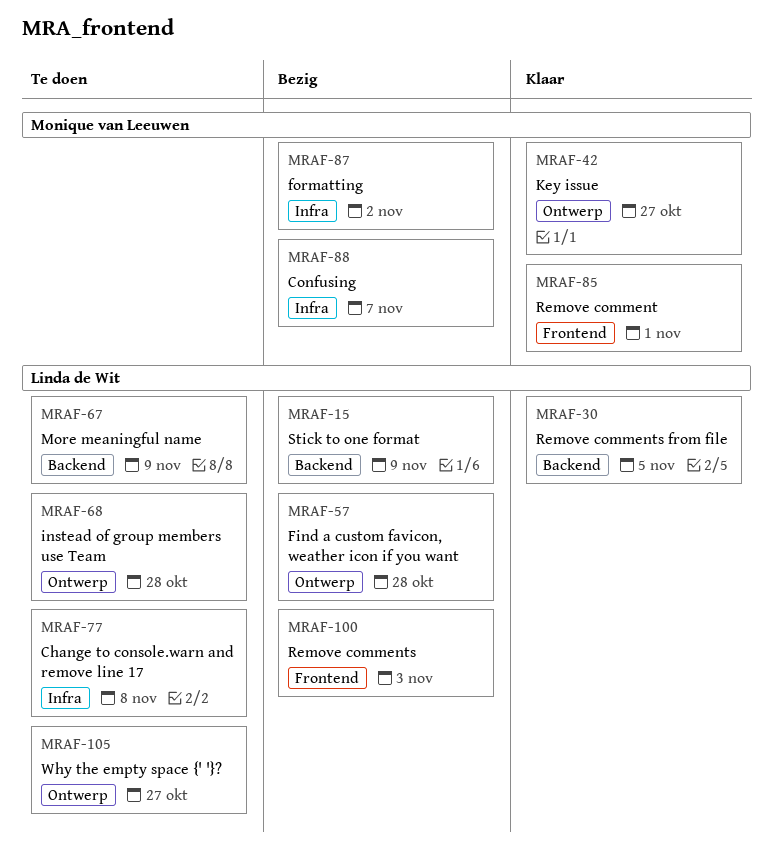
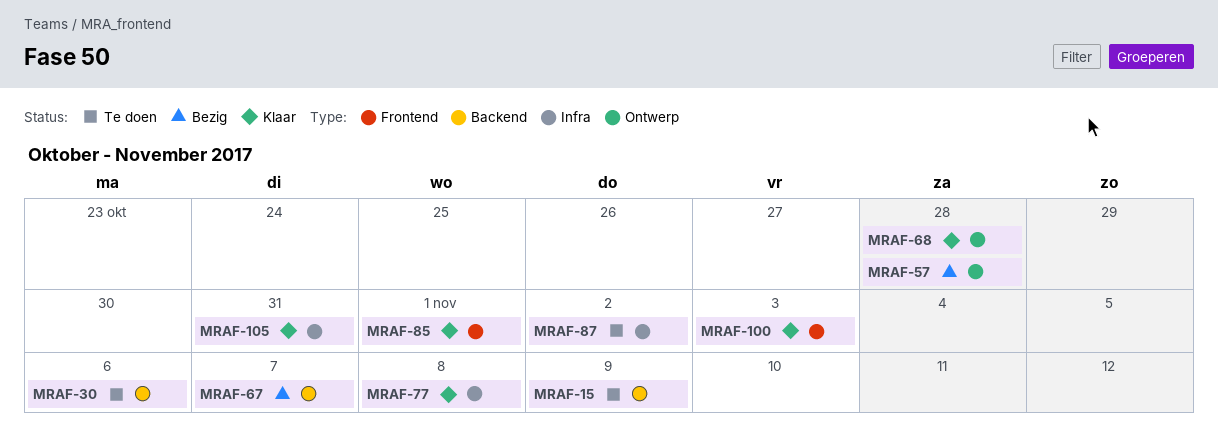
MRAF-15, status: Bezig -> Te doen
MRAF-30, status: Klaar -> Te doen
MRAF-30, due: Nov 5 -> Nov 6
MRAF-42: present -> none
MRAF-67, status: Te doen -> Bezig
MRAF-67, due: Nov 9 -> Nov 7
MRAF-68, status: Te doen -> Klaar
MRAF-77, status: Te doen -> Klaar
MRAF-87, status: Bezig -> Te doen
MRAF-88: present -> none
MRAF-100, status: Bezig -> Klaar
MRAF-105, status: Te doen -> Klaar
MRAF-105, label: Ontwerp -> Infra
MRAF-105, due: Oct 27 -> Oct 31

